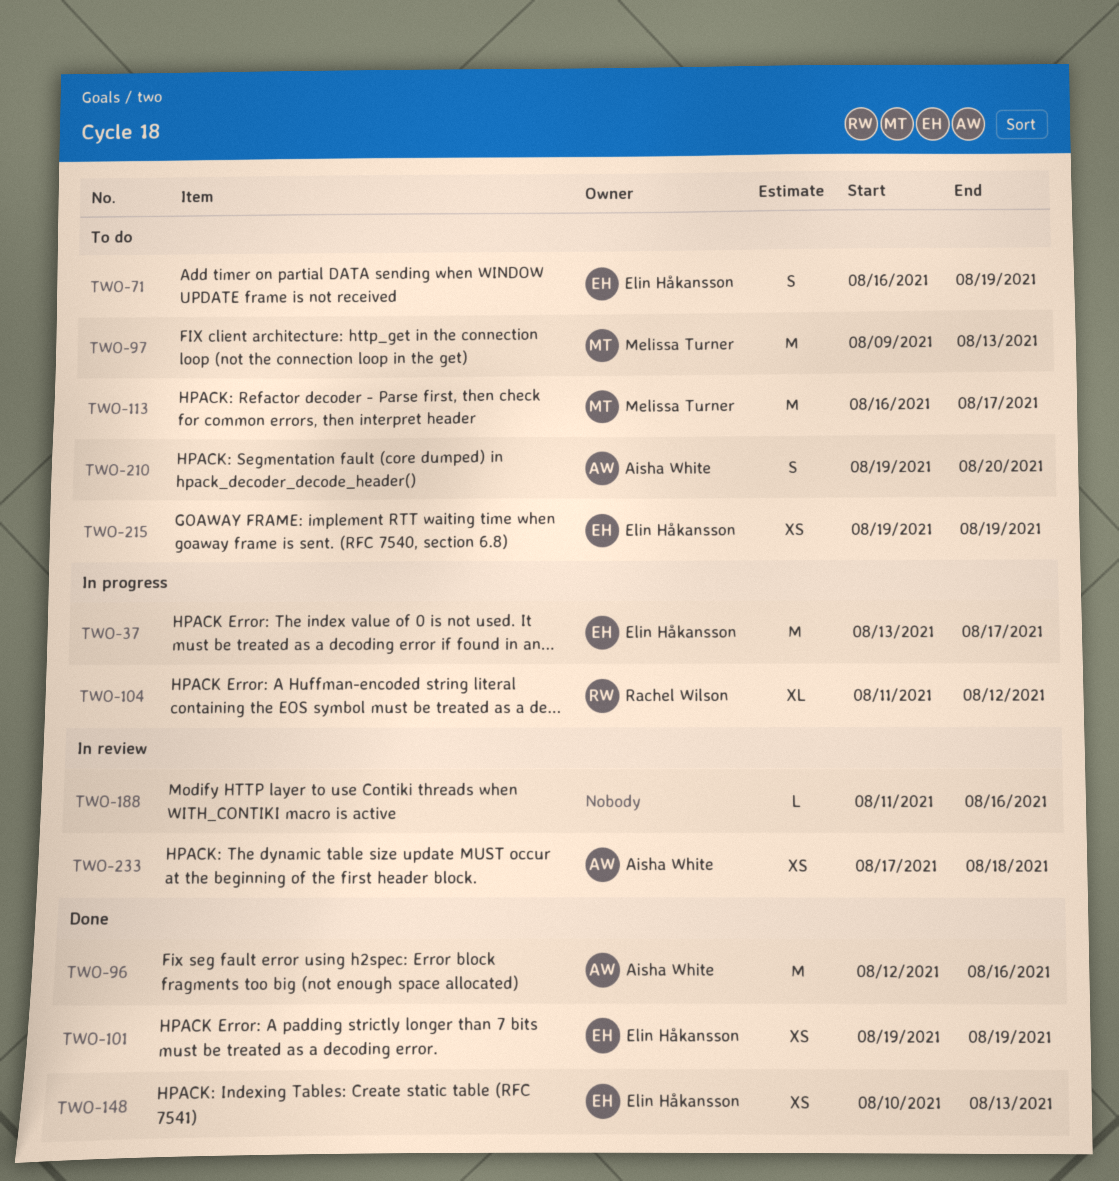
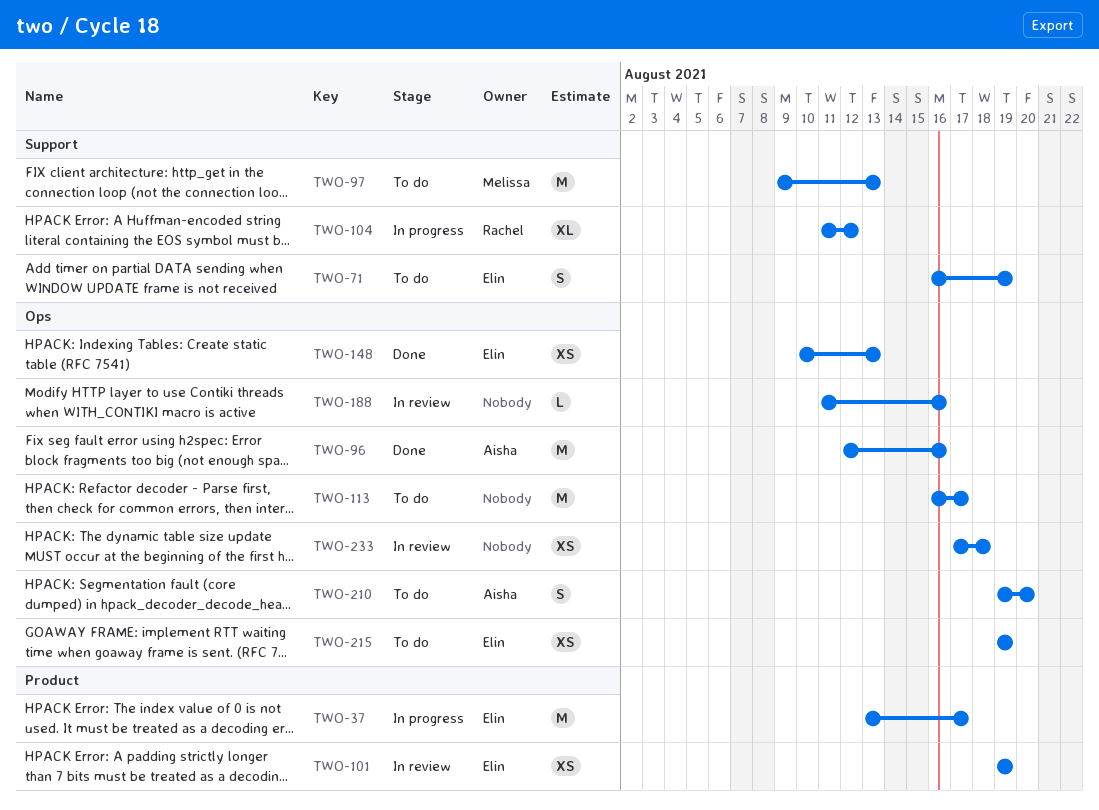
TWO-101, status: Done -> In review
TWO-113, owner: Melissa Turner -> none
TWO-233, owner: Aisha White -> none

